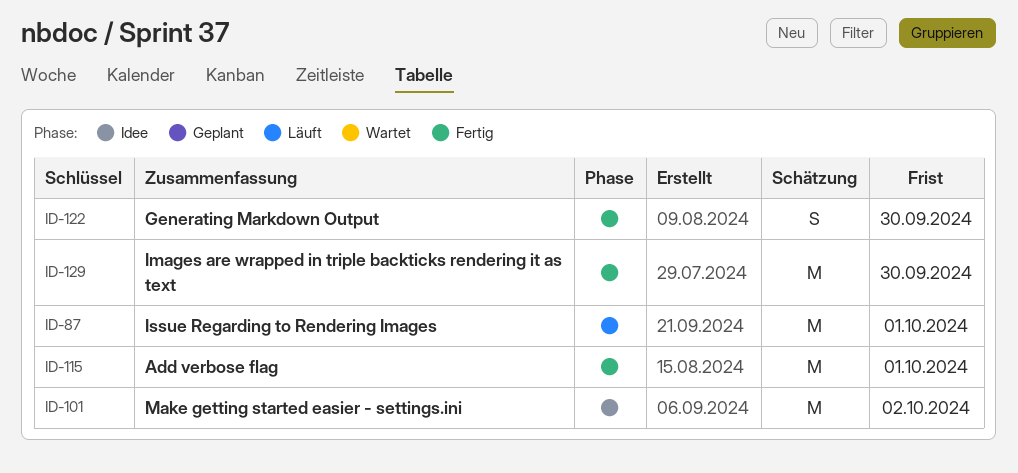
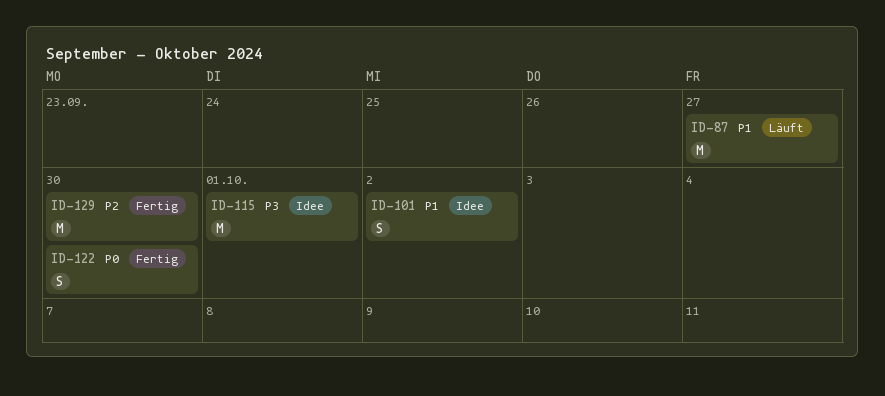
ID-87, due: Oct 1 -> Sep 27
ID-101, estimate: M -> S
ID-115, status: Fertig -> Idee

